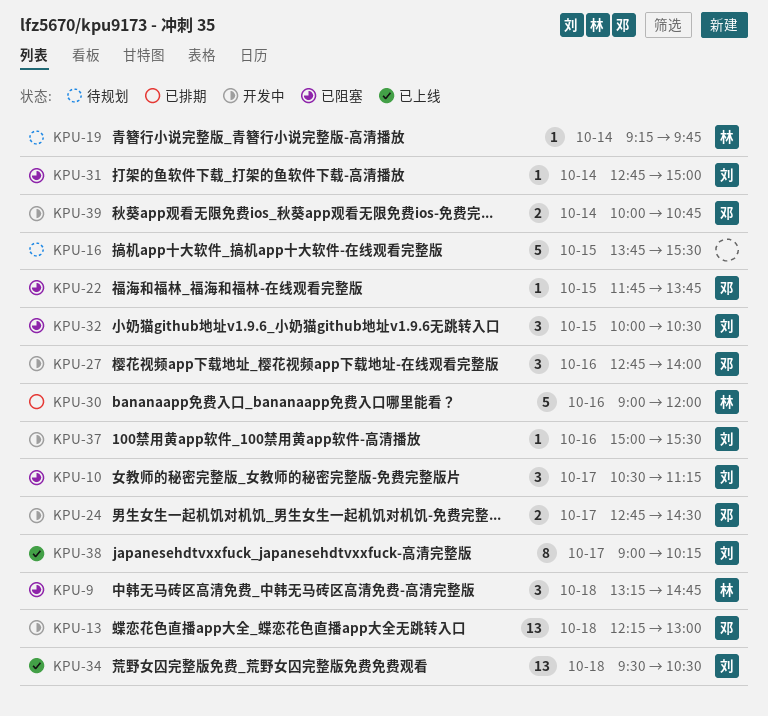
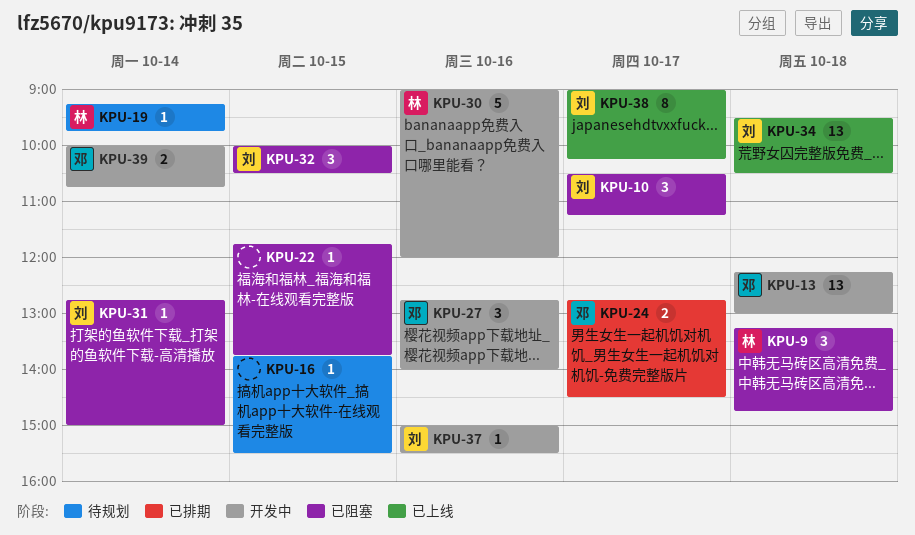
KPU-16, estimate: 5 -> 1
KPU-22, owner: 邓 -> none
KPU-24, status: 开发中 -> 已排期
KPU-30, status: 已排期 -> 开发中

